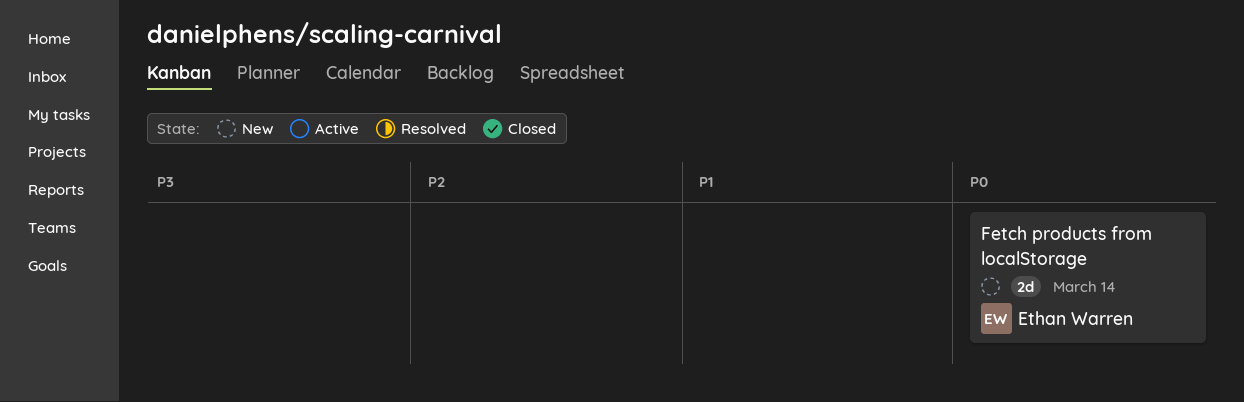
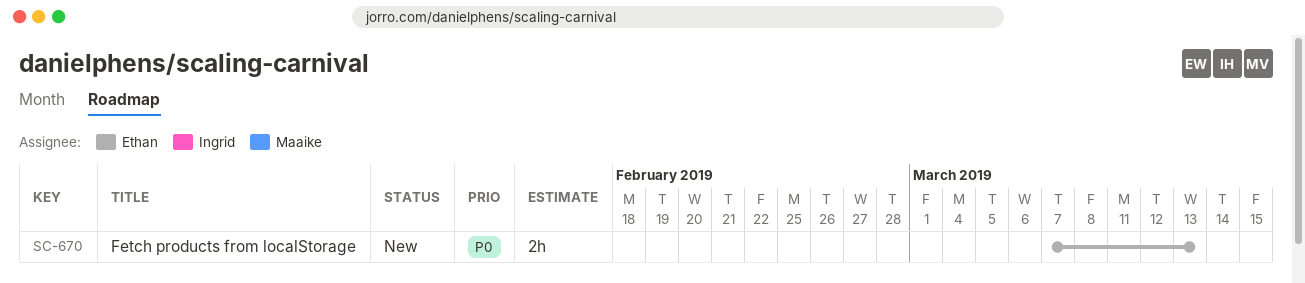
Fetch products from localStorage, estimate: 2d -> 2h
Fetch products from localStorage, due: Mar 14 -> Mar 13

